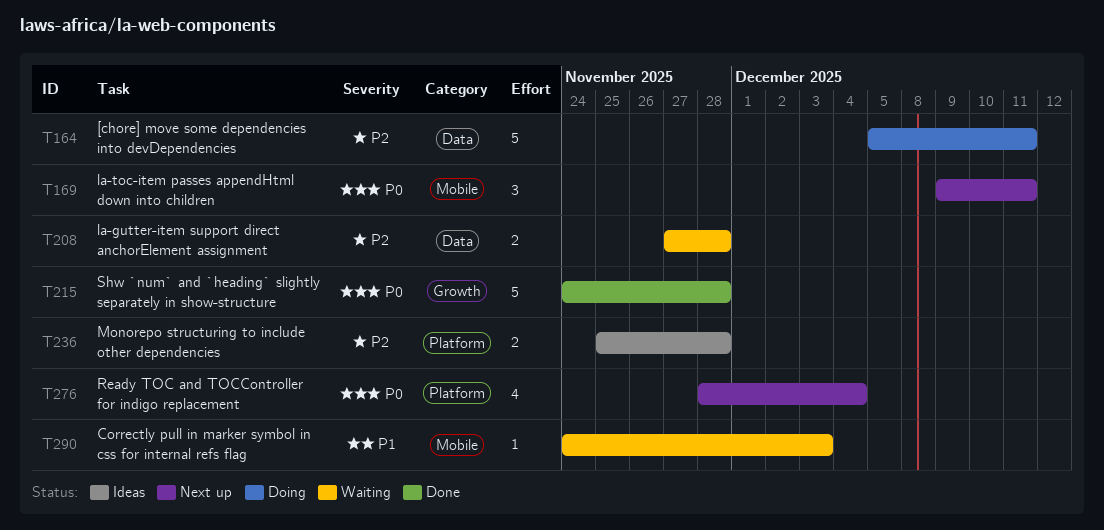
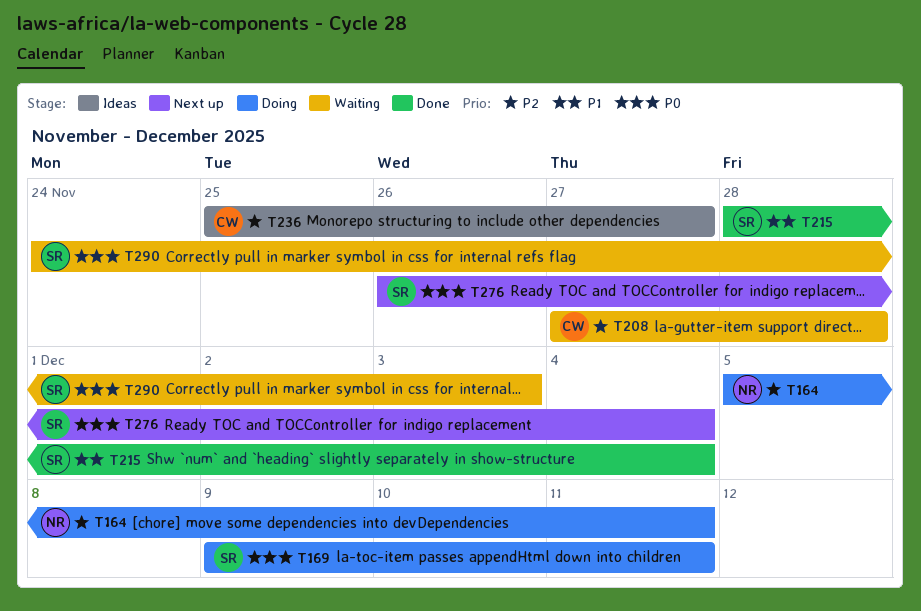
T169, status: Next up -> Doing
T215, priority: P0 -> P1
T215, start: Nov 24 -> Nov 28
T215, due: Nov 28 -> Dec 4
T236, due: Nov 28 -> Nov 27
T276, start: Nov 28 -> Nov 26
T290, priority: P1 -> P0

